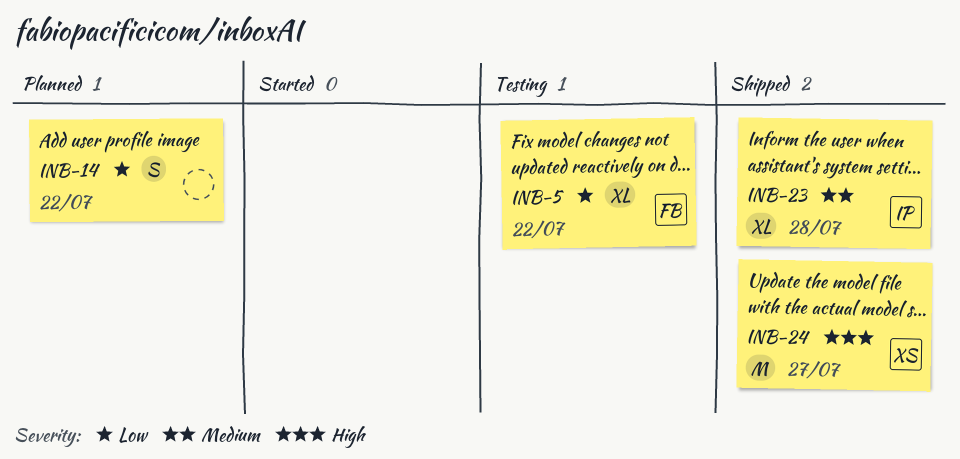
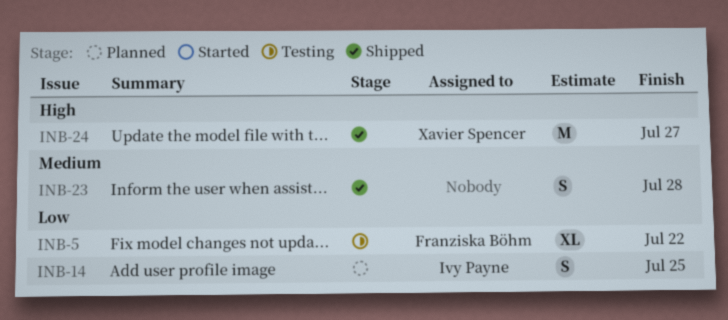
INB-14, owner: none -> Ivy Payne
INB-14, due: Jul 22 -> Jul 25
INB-23, owner: Ivy Payne -> none
INB-23, estimate: XL -> S

